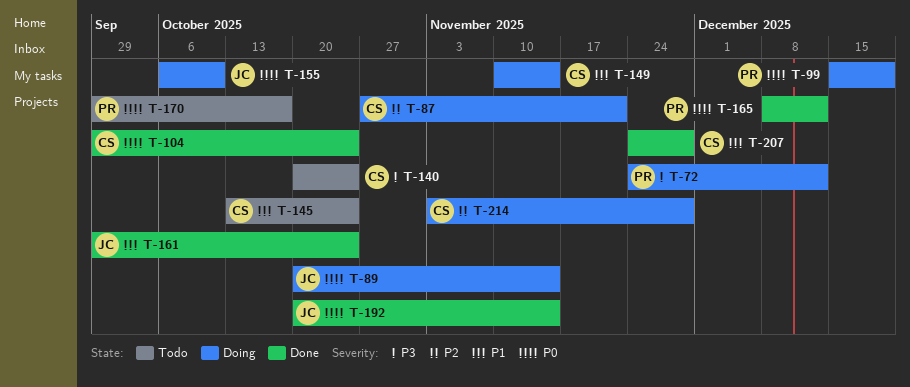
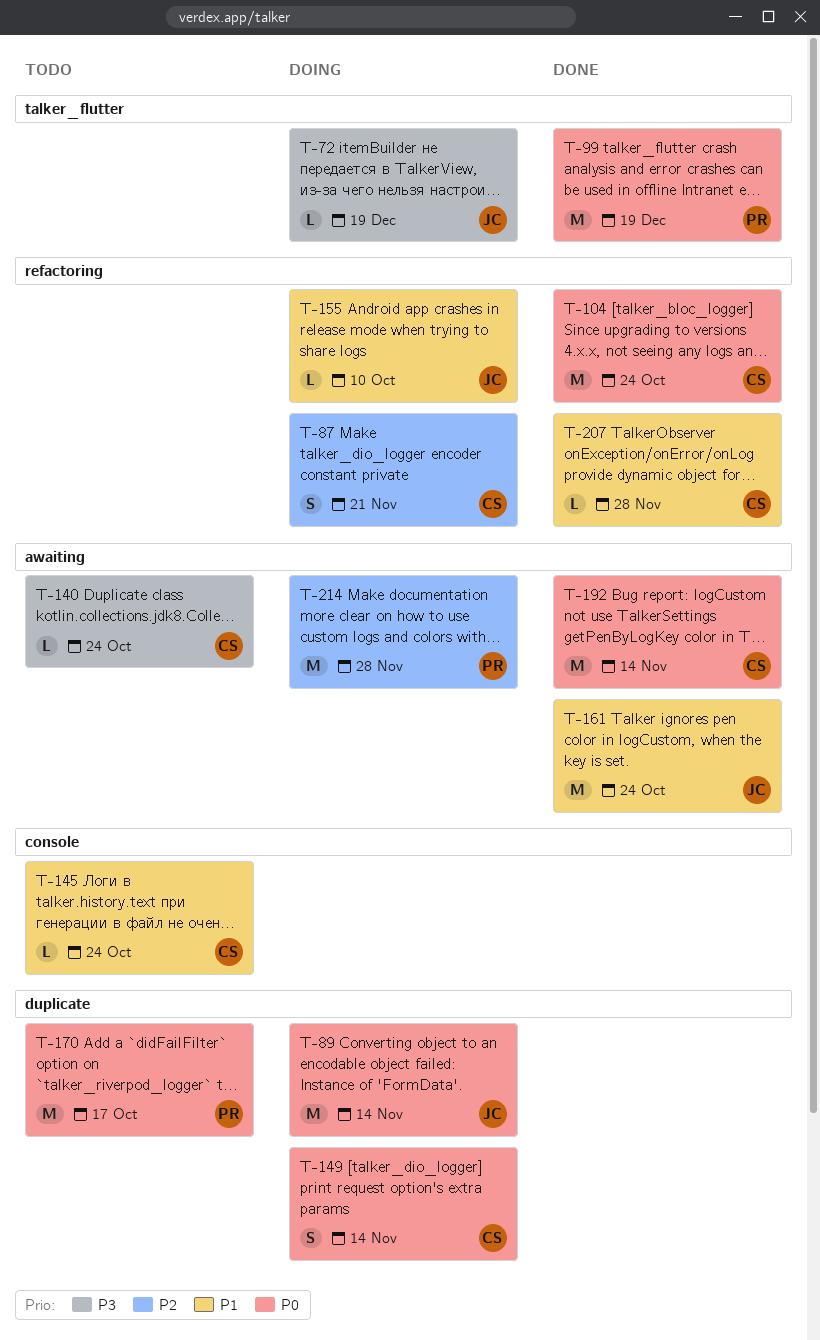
T-72, owner: PR -> JC
T-72, due: Dec 12 -> Dec 19
T-99, status: Doing -> Done
T-149, priority: P1 -> P0
T-155, priority: P0 -> P1
T-165: present -> none
T-192, owner: JC -> CS
T-214, owner: CS -> PR

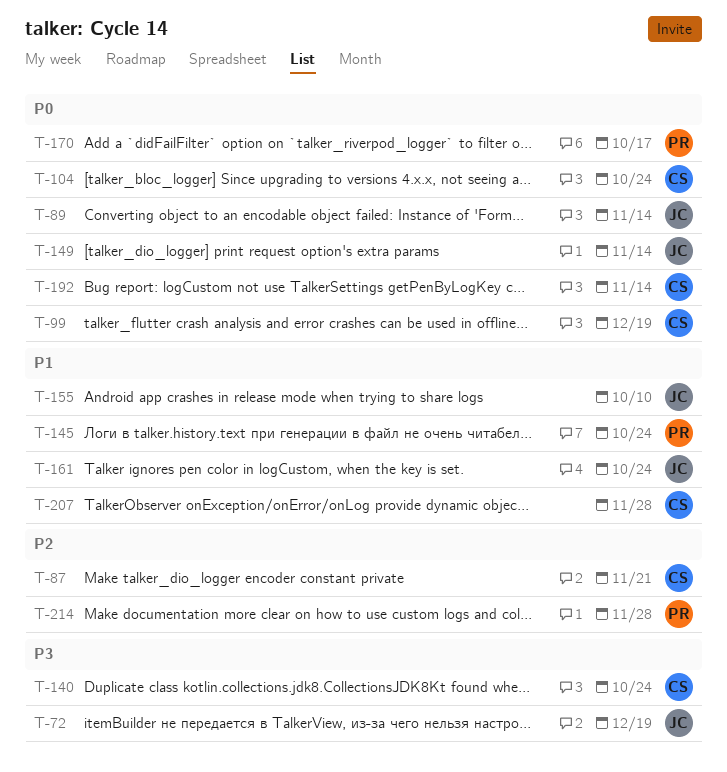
T-99, owner: PR -> CS
T-145, owner: CS -> PR
T-149, owner: CS -> JC

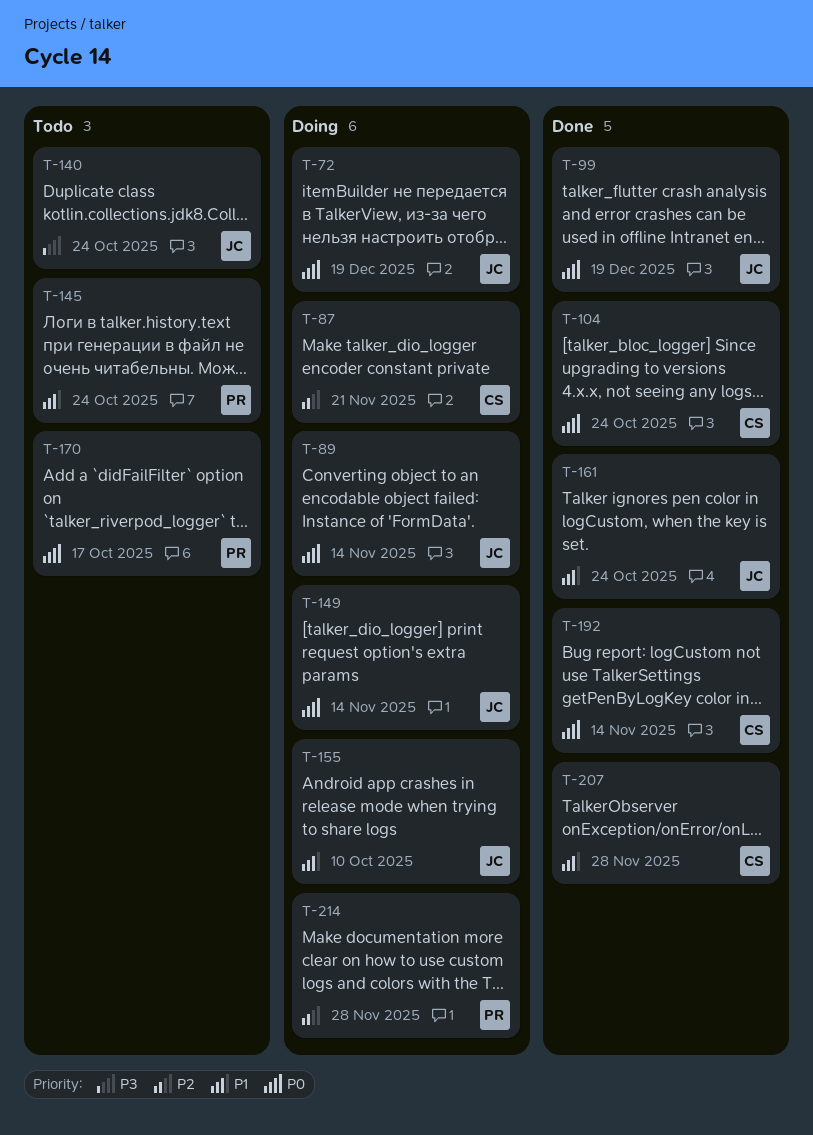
T-72, priority: P3 -> P0
T-99, owner: CS -> JC
T-140, owner: CS -> JC

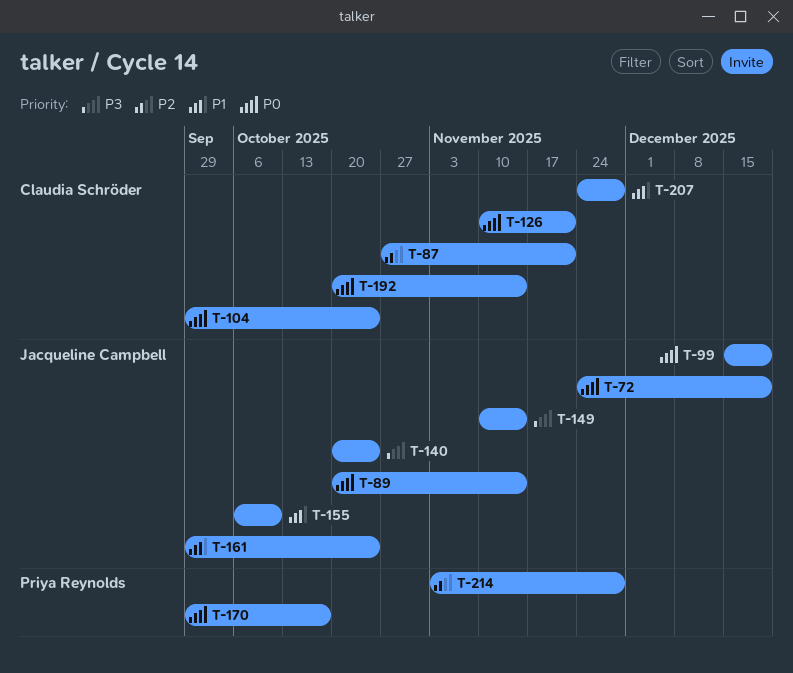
T-126: none -> present
T-145: present -> none
T-149, priority: P0 -> P3

